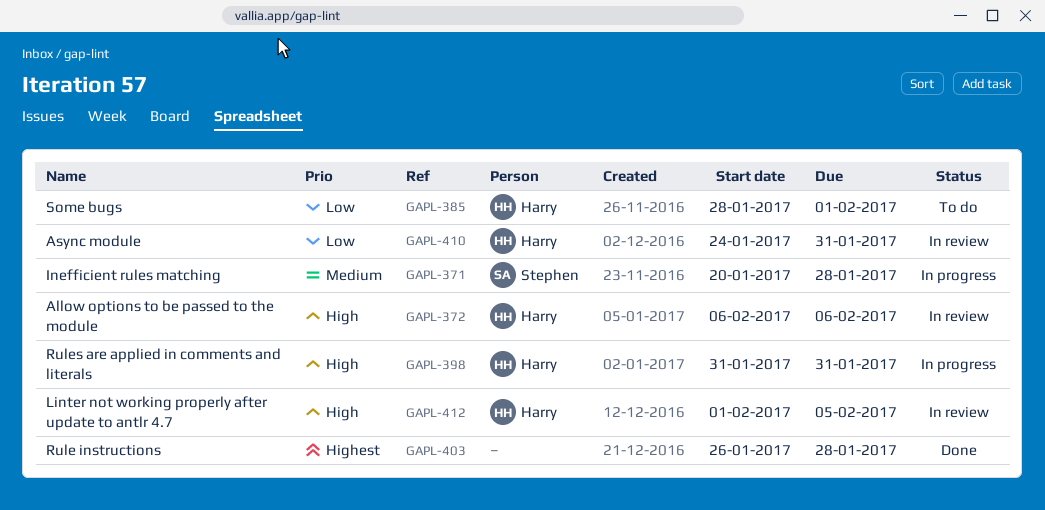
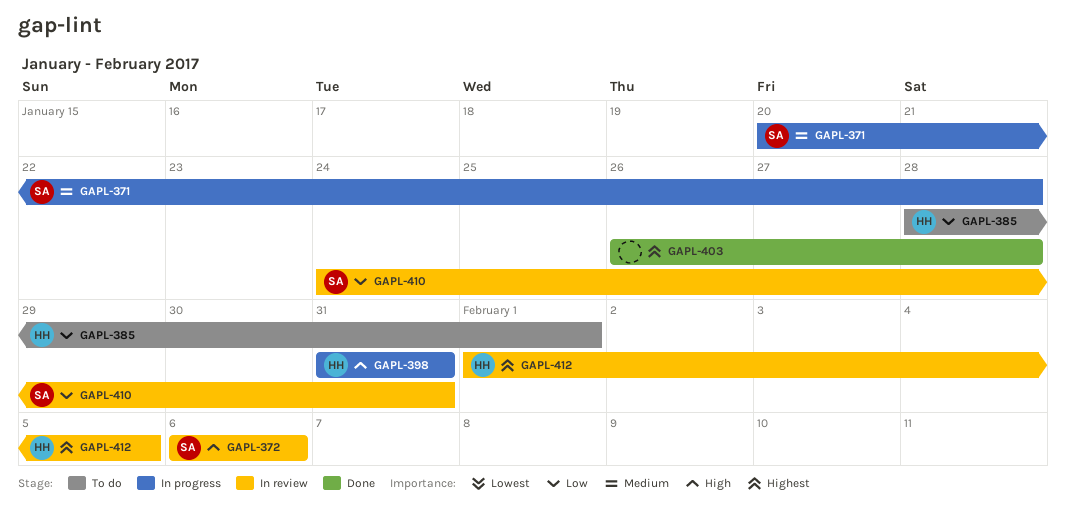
GAPL-372, owner: Harry -> Stephen
GAPL-410, owner: Harry -> Stephen
GAPL-412, priority: High -> Highest

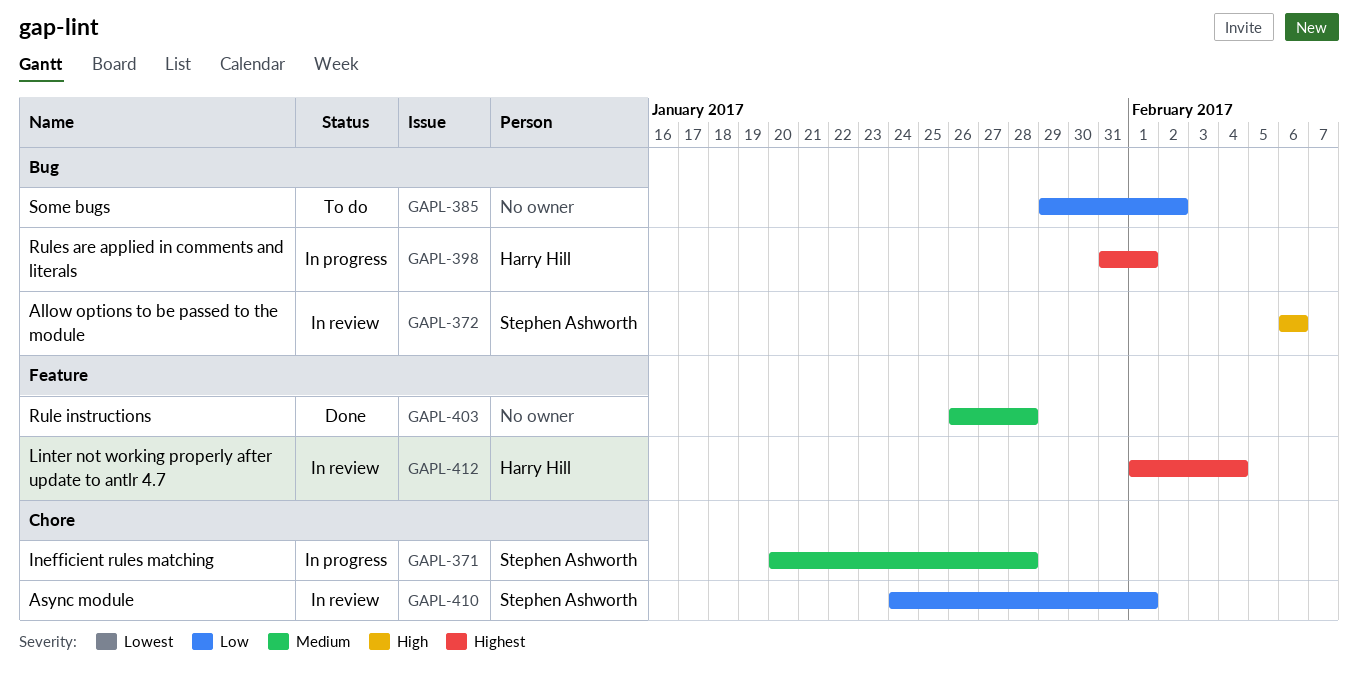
GAPL-385, owner: Harry Hill -> none
GAPL-385, start: Jan 28 -> Jan 29
GAPL-385, due: Feb 1 -> Feb 2
GAPL-398, priority: High -> Highest
GAPL-398, due: Jan 31 -> Feb 1
GAPL-403, priority: Highest -> Medium
GAPL-410, due: Jan 31 -> Feb 1
GAPL-412, due: Feb 5 -> Feb 4

